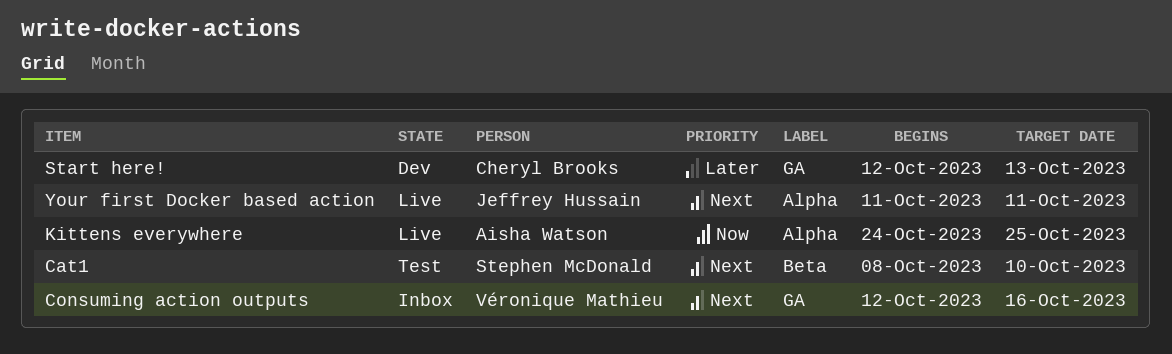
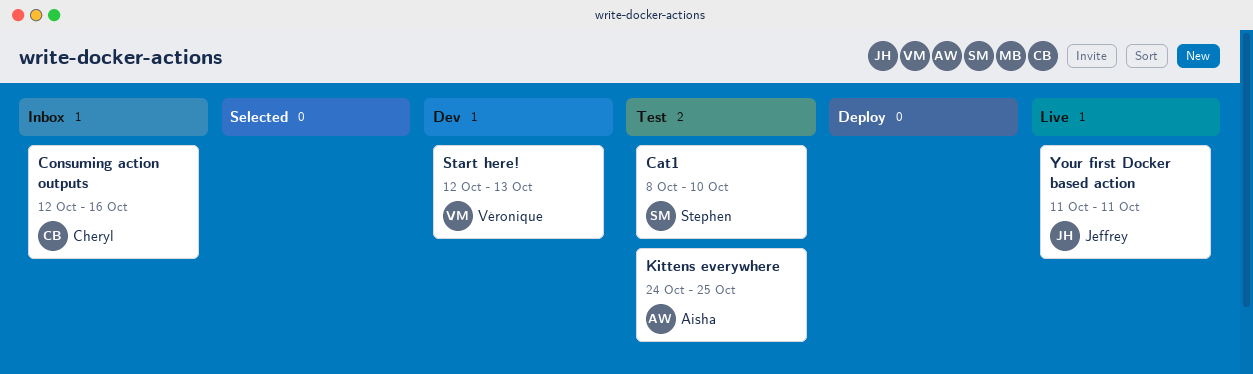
Consuming action outputs, owner: Véronique Mathieu -> Cheryl Brooks
Kittens everywhere, status: Live -> Test
Start here!, owner: Cheryl Brooks -> Véronique Mathieu

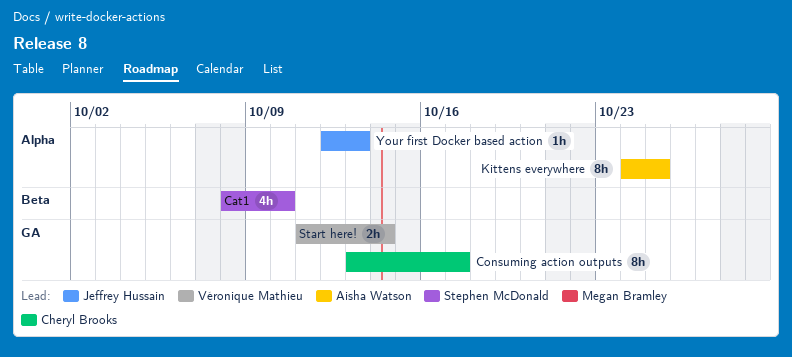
Consuming action outputs, start: Oct 12 -> Oct 13
Consuming action outputs, due: Oct 16 -> Oct 17
Start here!, start: Oct 12 -> Oct 11
Start here!, due: Oct 13 -> Oct 14
Your first Docker based action, start: Oct 11 -> Oct 12
Your first Docker based action, due: Oct 11 -> Oct 13

